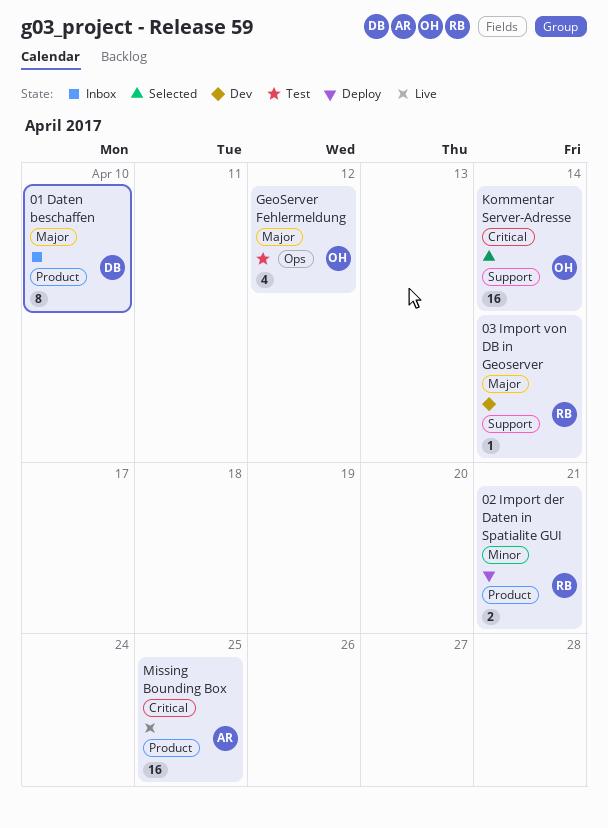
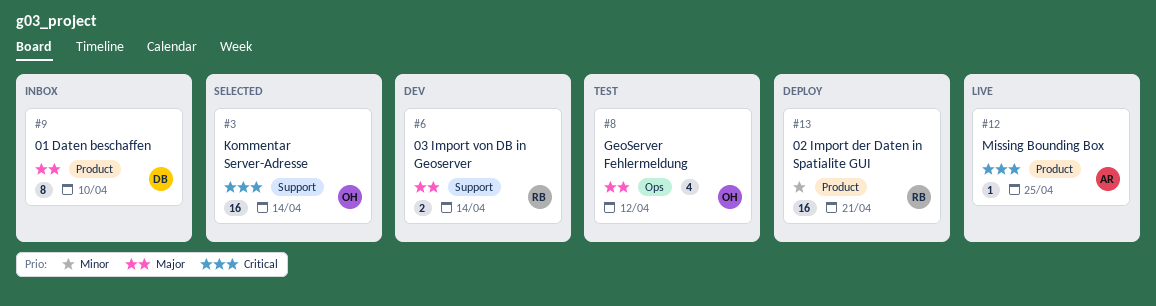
02 Import der Daten in Spatialite GUI, estimate: 2 -> 16
03 Import von DB in Geoserver, estimate: 1 -> 2
Missing Bounding Box, estimate: 16 -> 1

